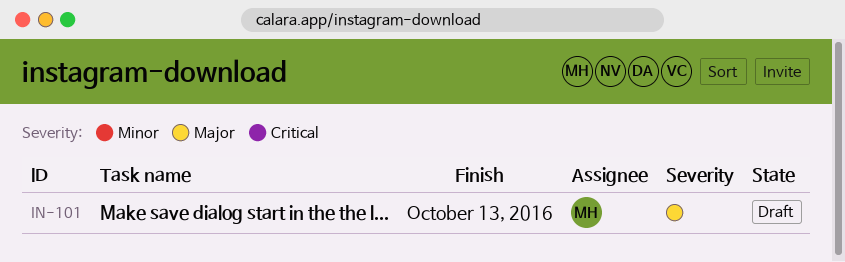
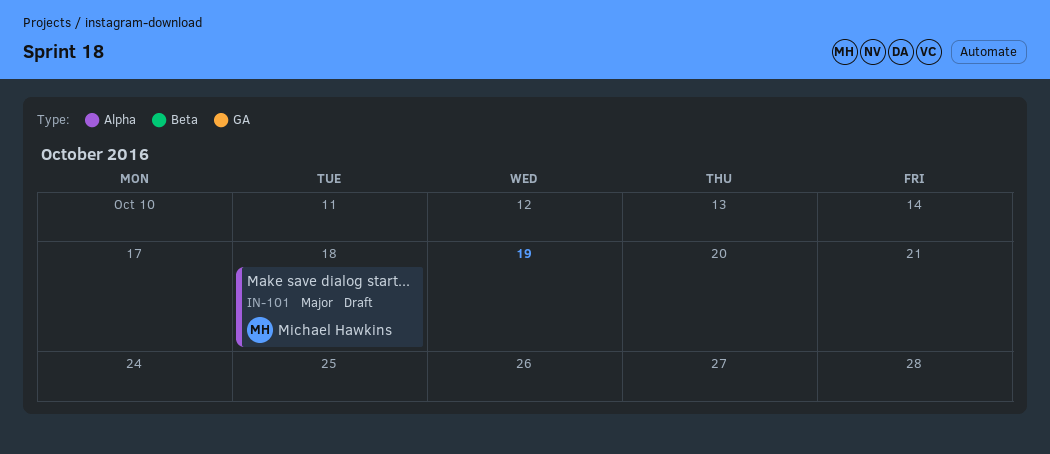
IN-101, due: Oct 13 -> Oct 18

